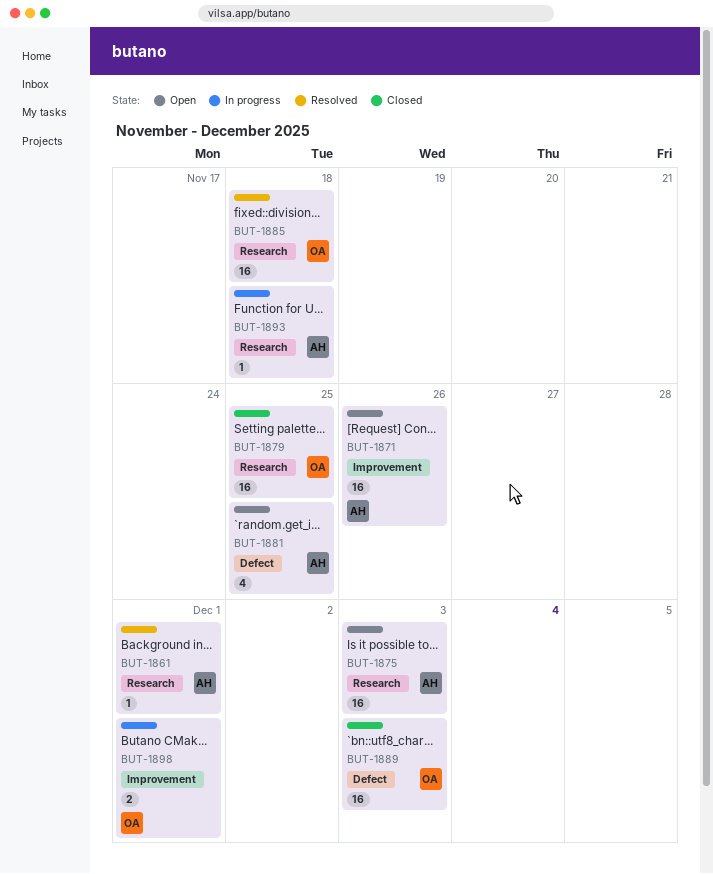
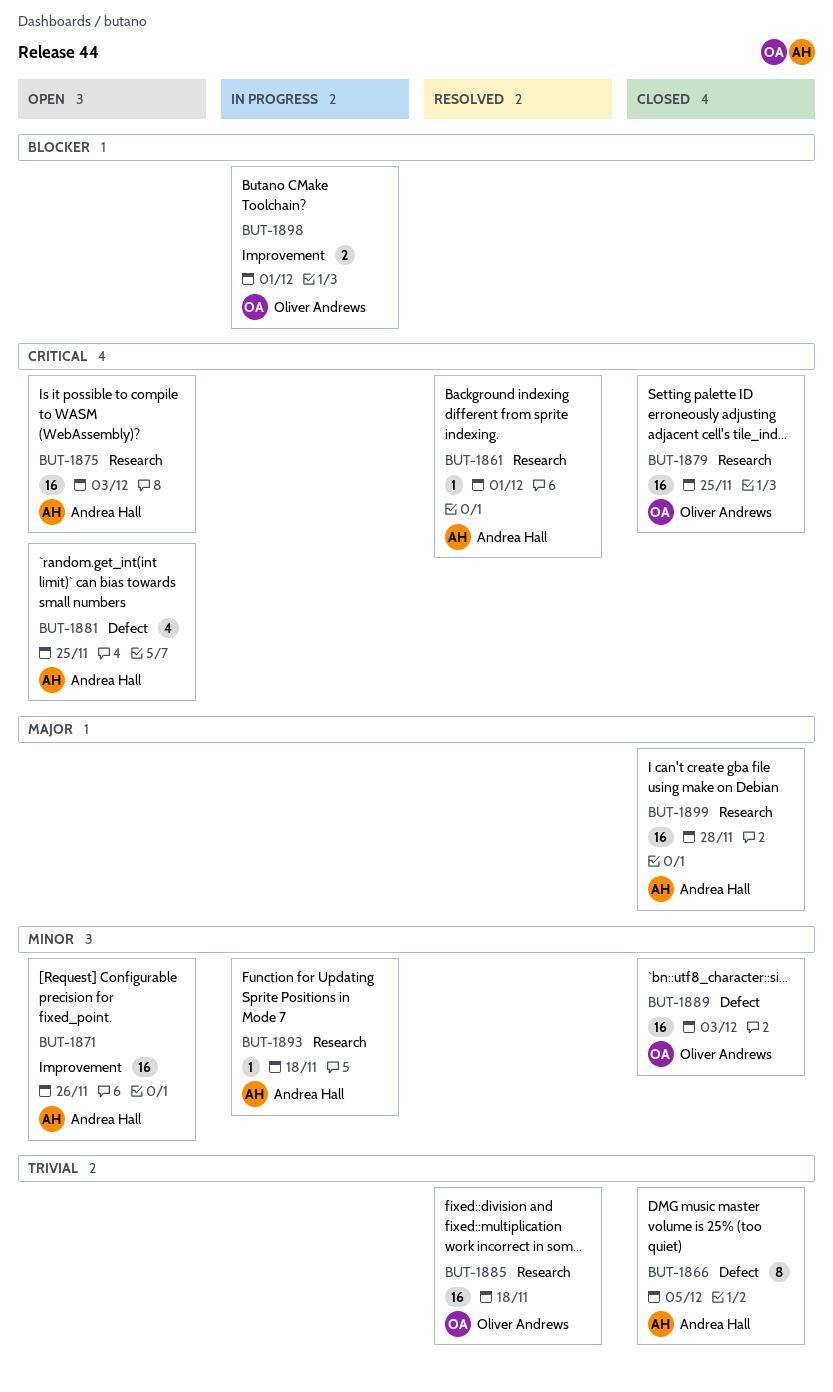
BUT-1866: none -> present
BUT-1899: none -> present

